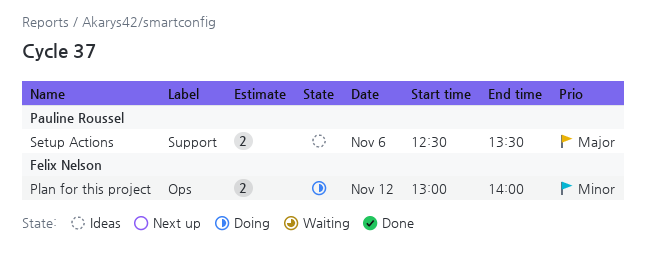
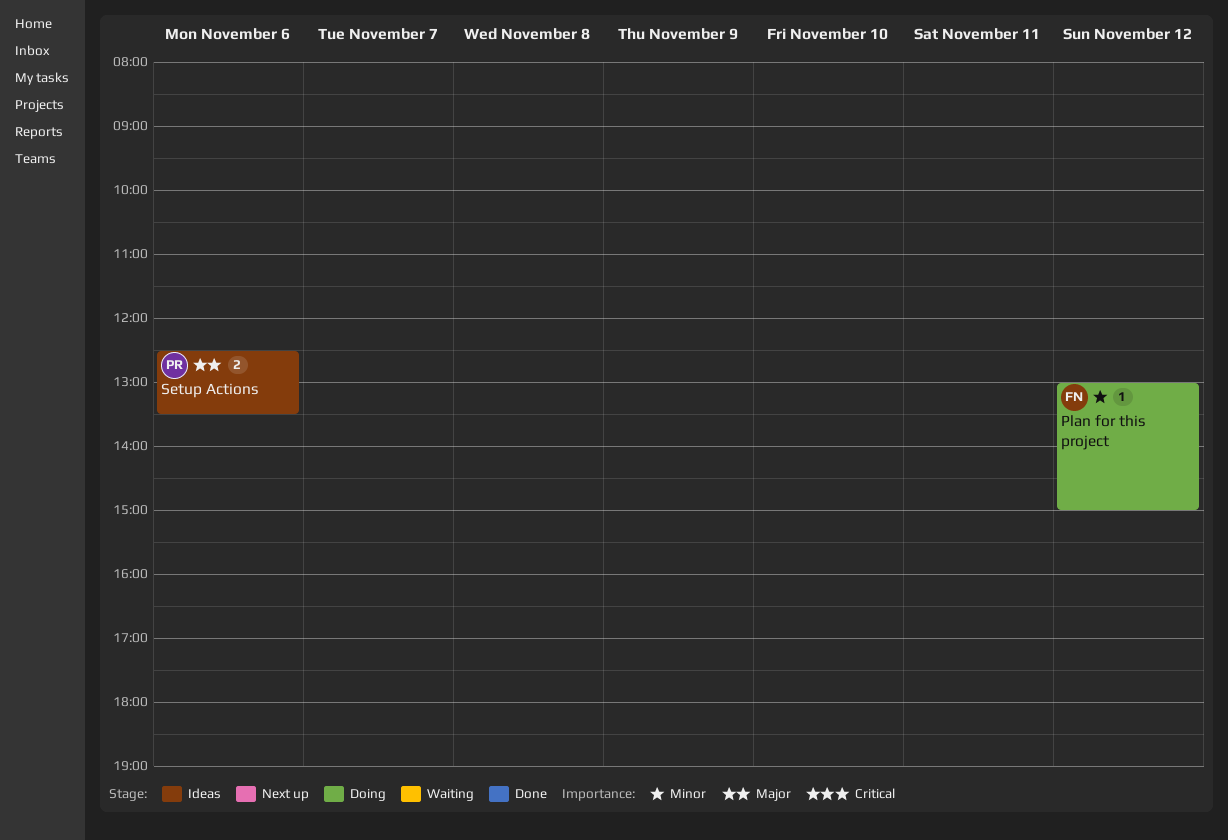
Plan for this project, estimate: 2 -> 1
Plan for this project, ends: 14:00 -> 15:00

